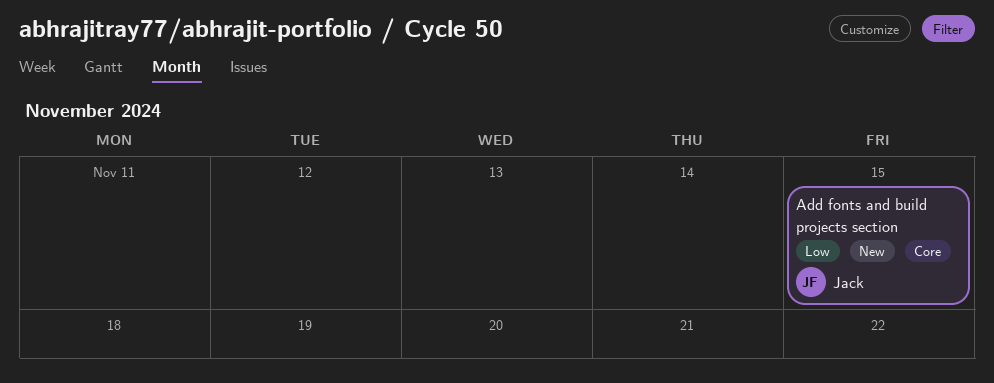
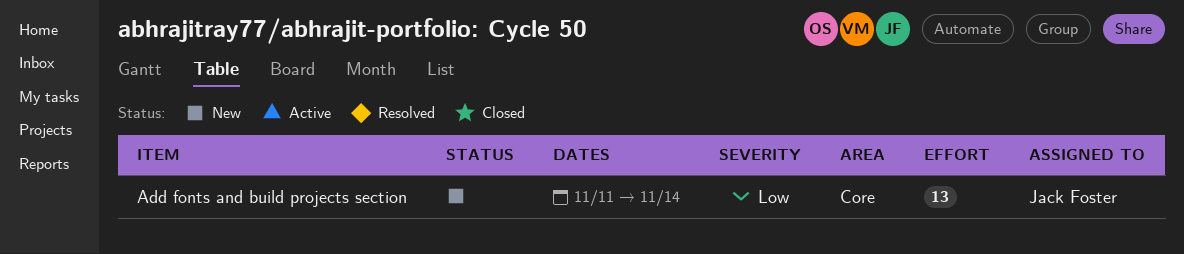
Add fonts and build projects section, due: Nov 15 -> Nov 14

